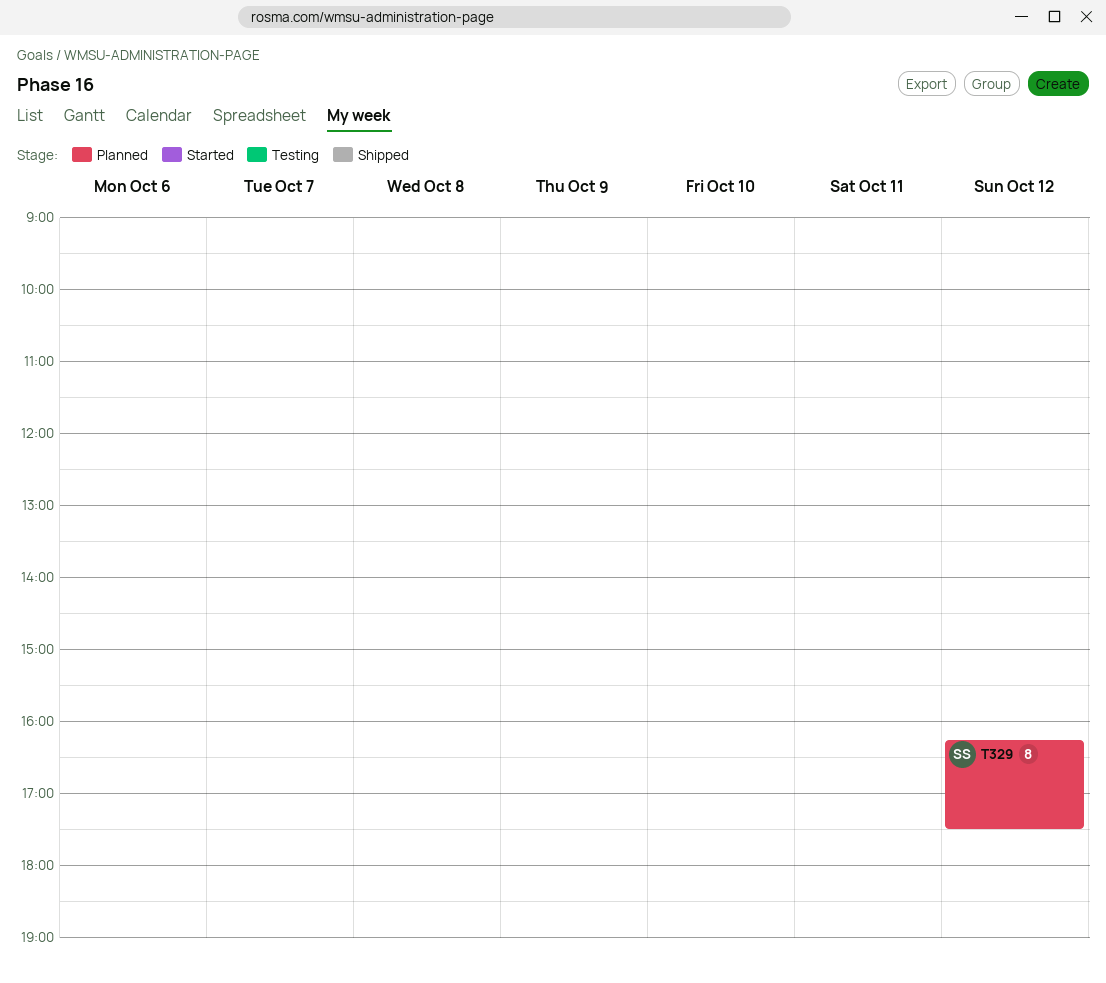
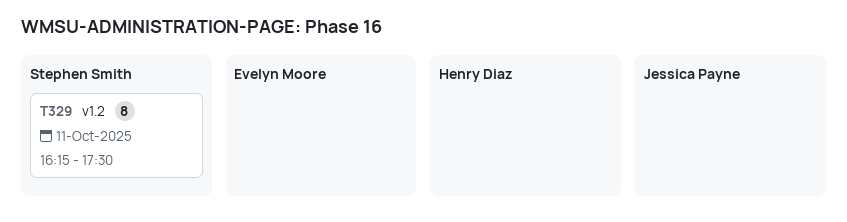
T329, day: Oct 12 -> Oct 11

